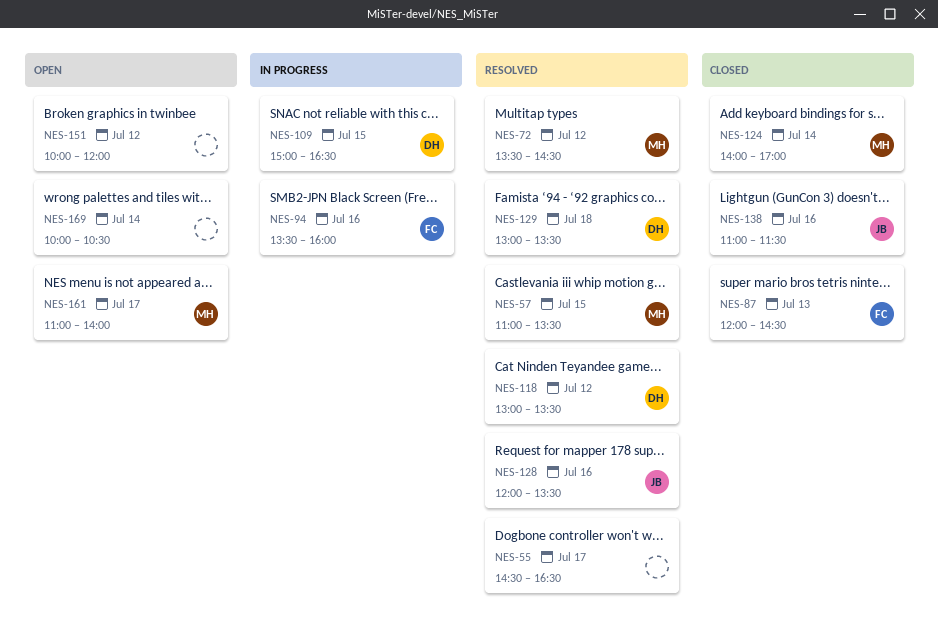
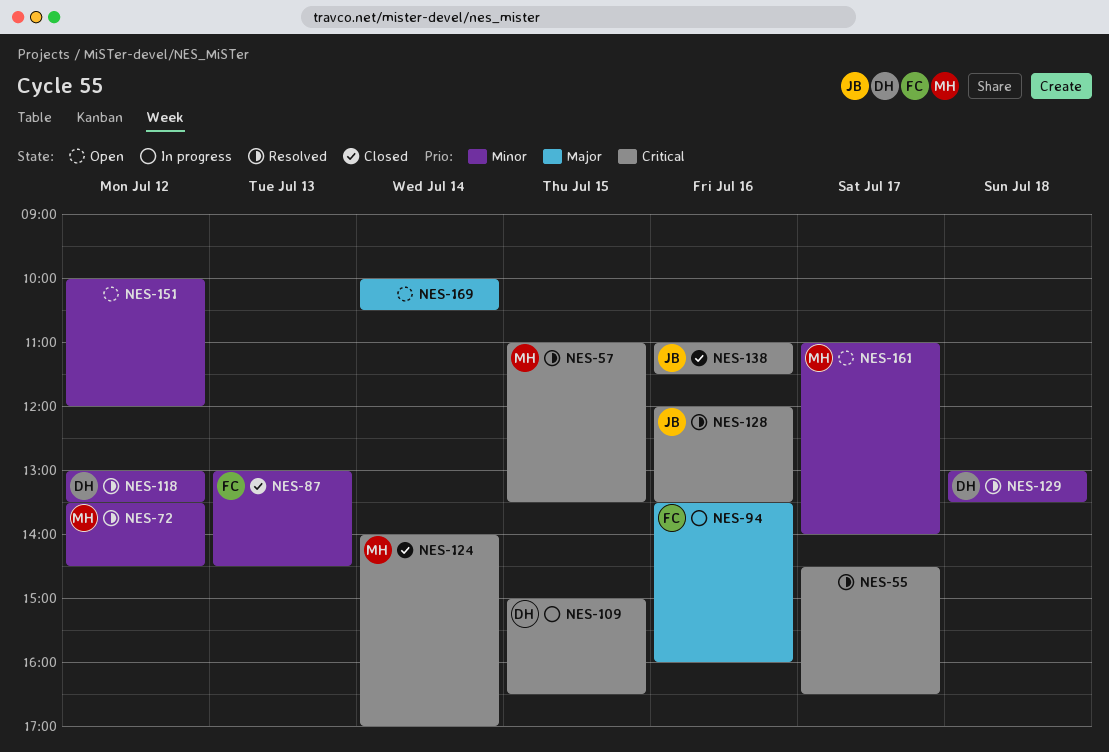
NES-87, begins: 12:00 -> 13:00

